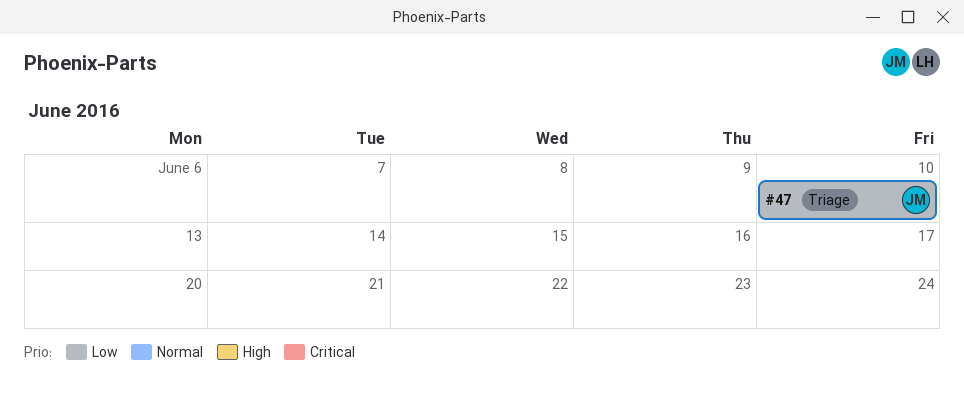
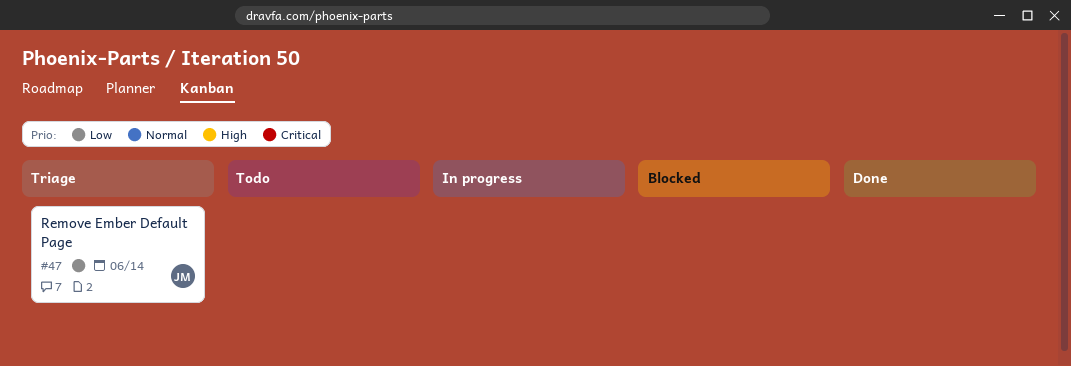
#47, due: Jun 10 -> Jun 14

